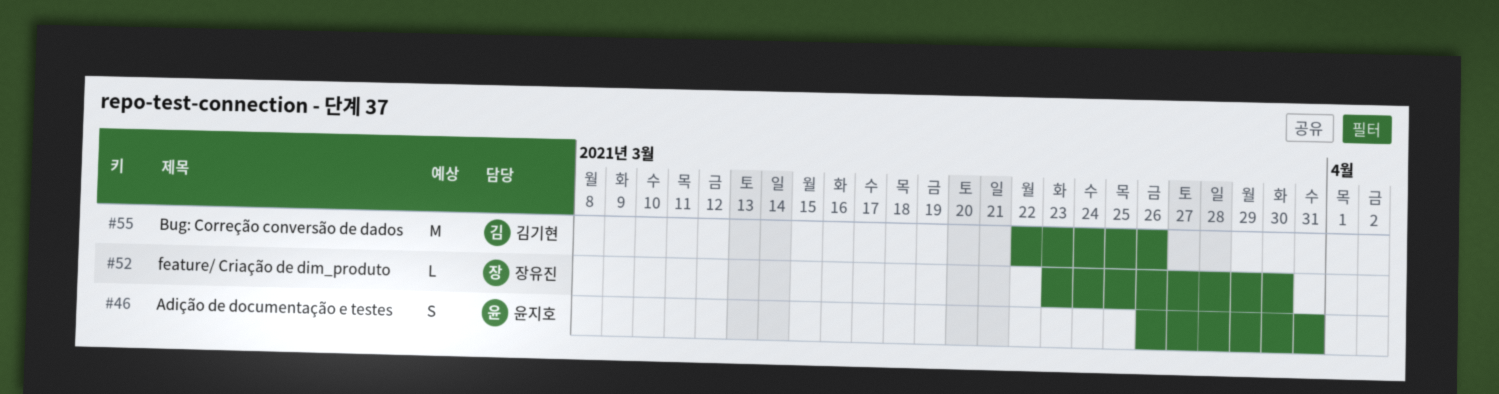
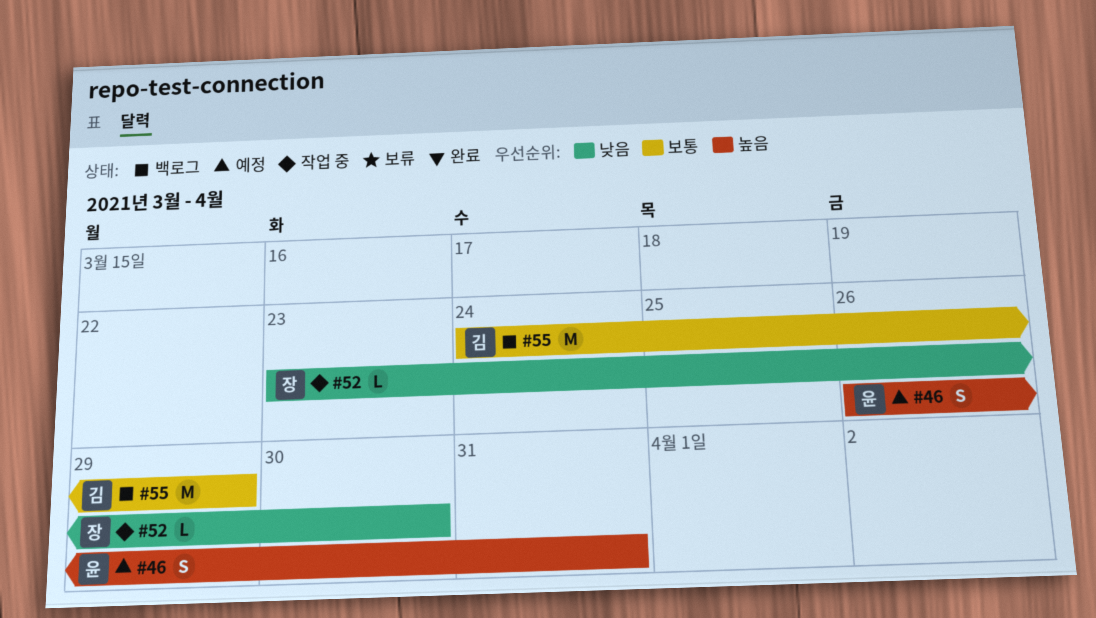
#55, start: Mar 22 -> Mar 24
#55, due: Mar 26 -> Mar 29

